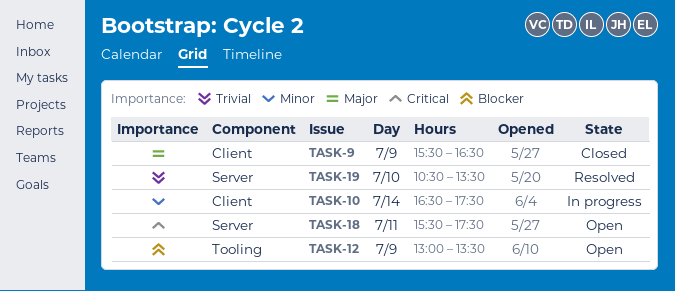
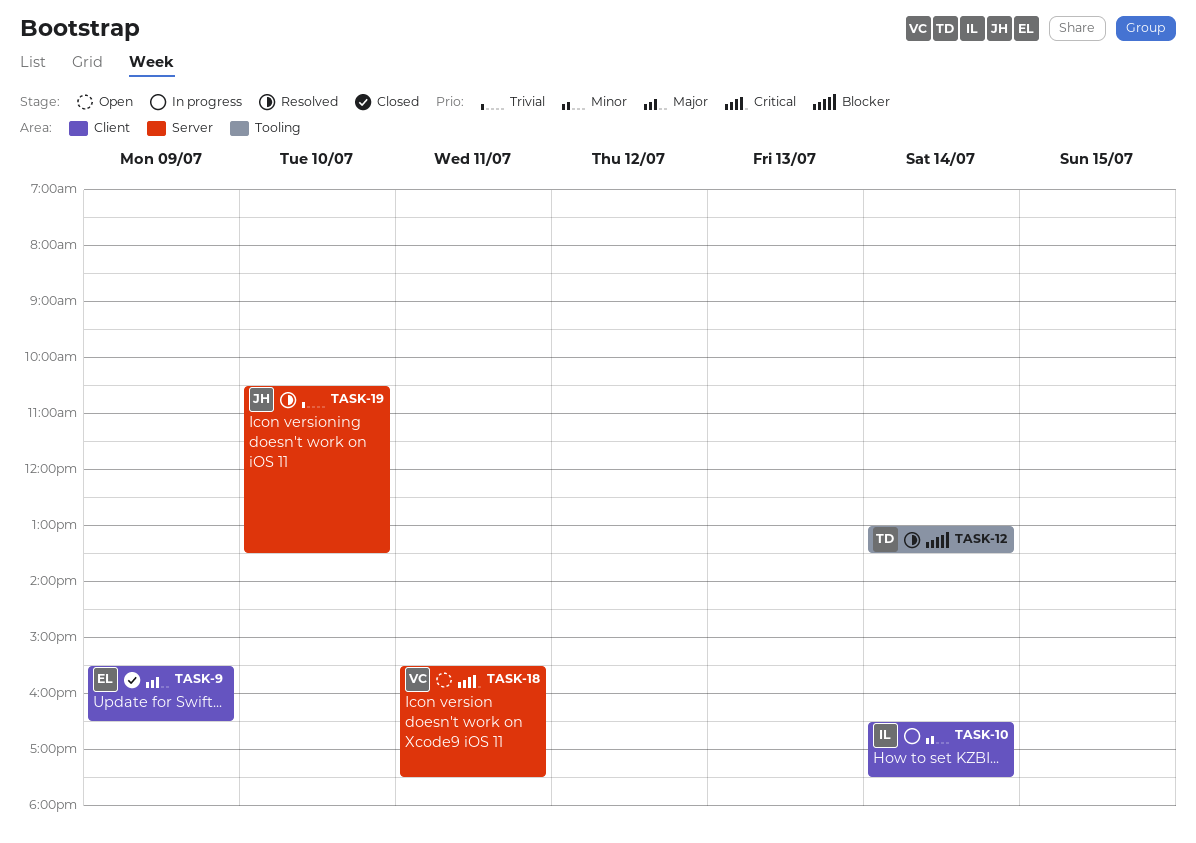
TASK-12, status: Open -> Resolved
TASK-12, day: Jul 9 -> Jul 14

